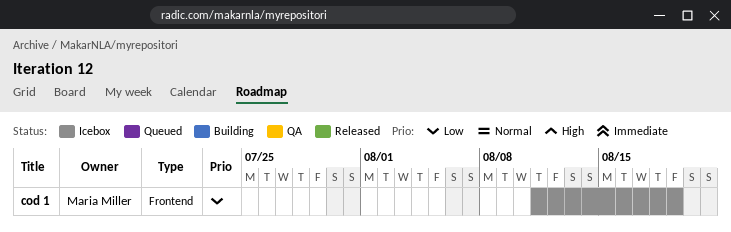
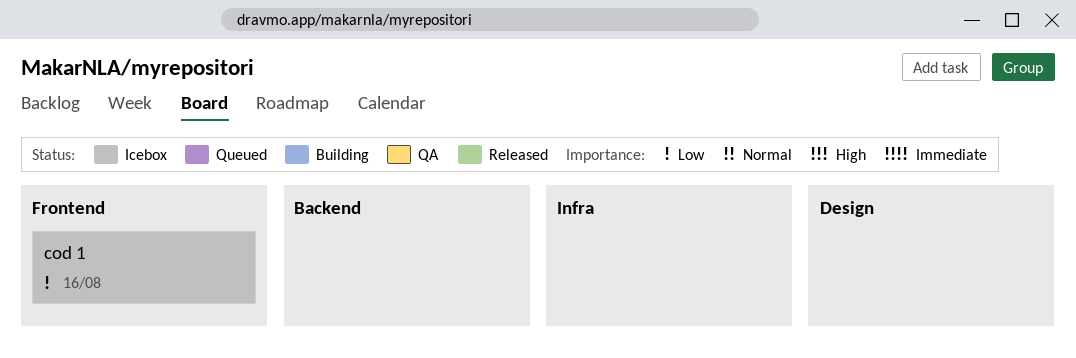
cod 1, due: Aug 19 -> Aug 16

